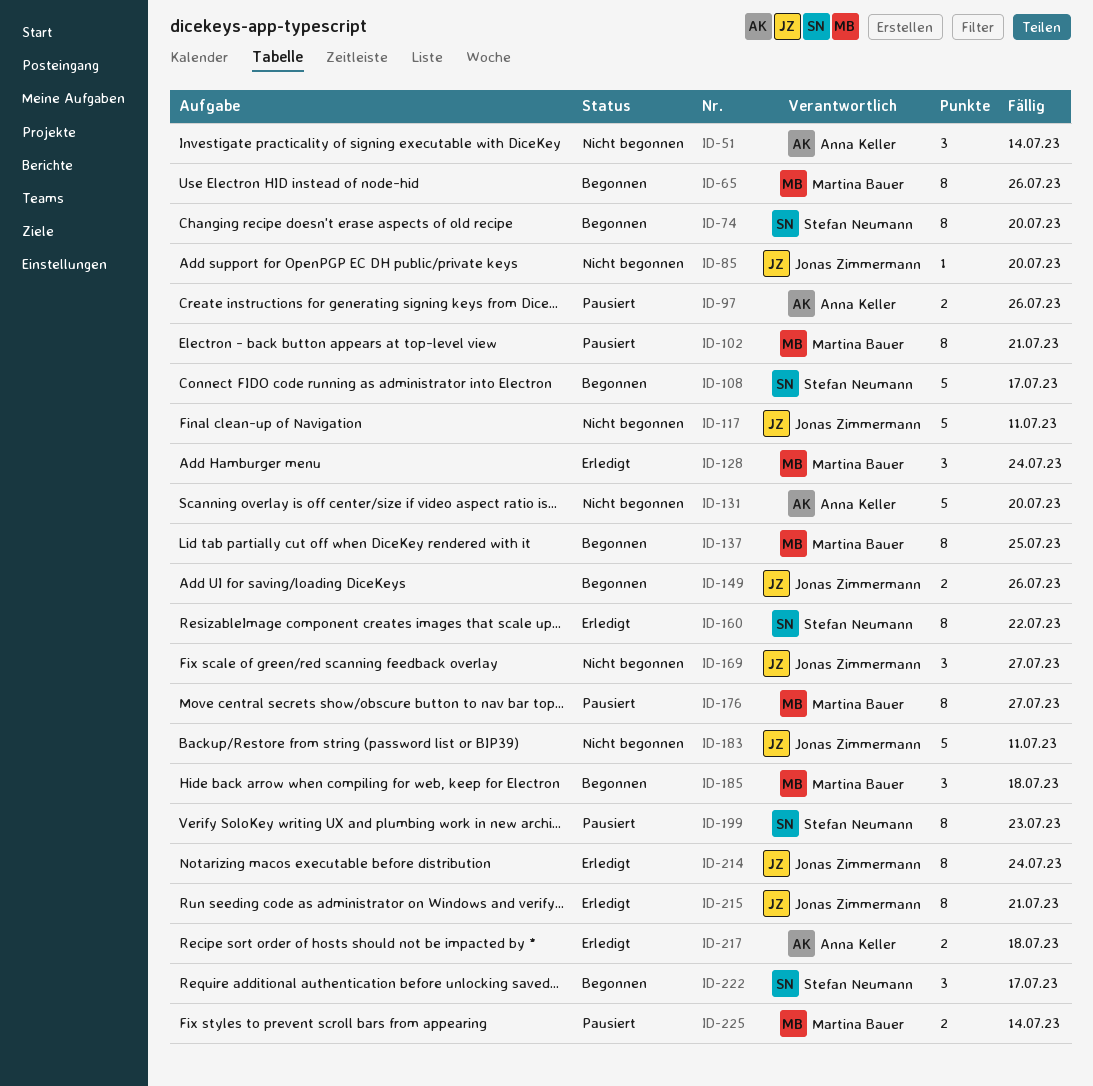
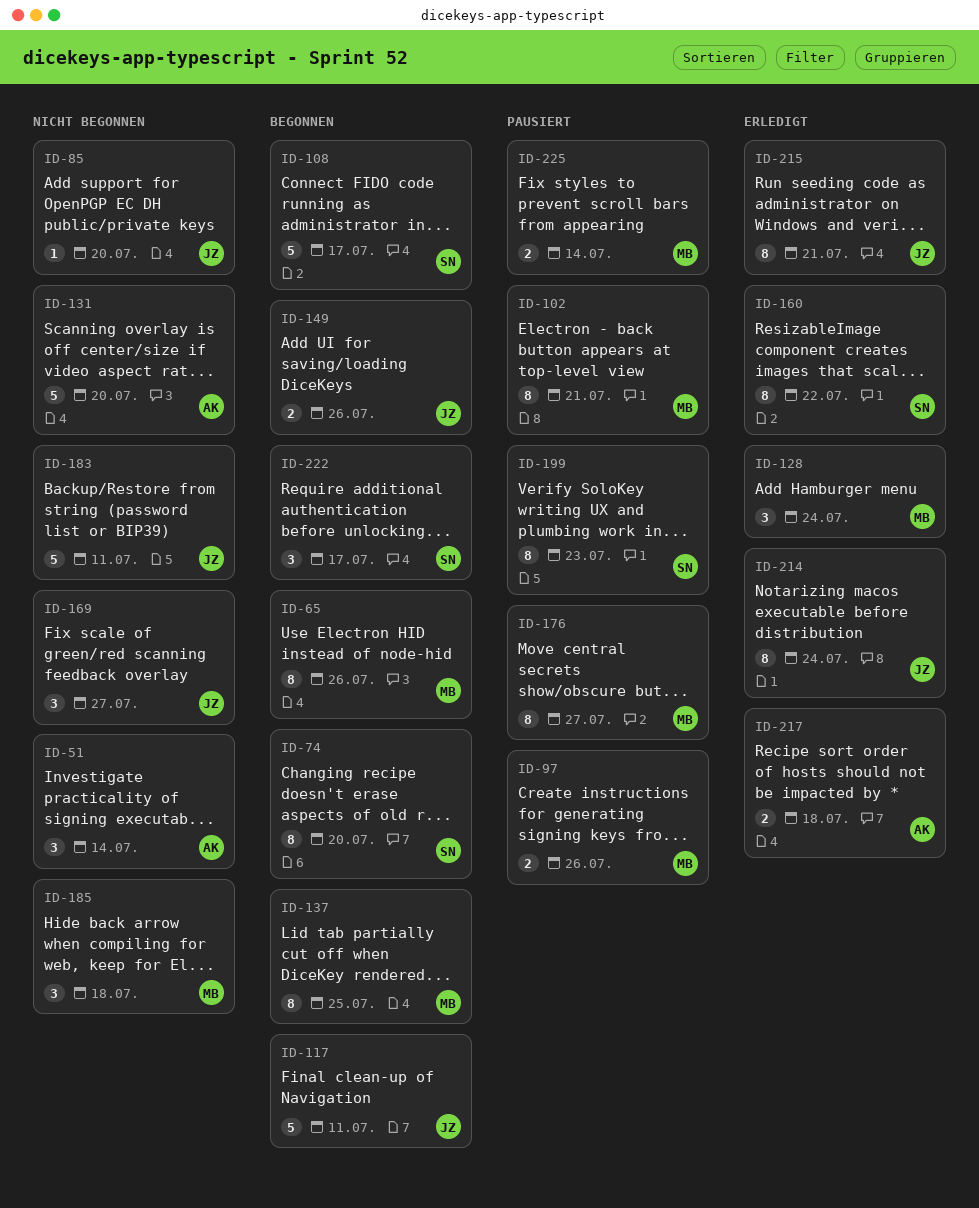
ID-97, owner: Anna Keller -> Martina Bauer
ID-117, status: Nicht begonnen -> Begonnen
ID-185, status: Begonnen -> Nicht begonnen

